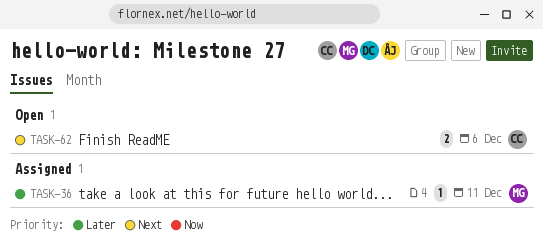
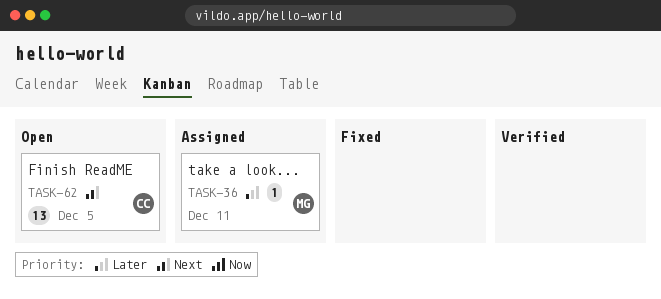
TASK-62, estimate: 2 -> 13
TASK-62, due: Dec 6 -> Dec 5

